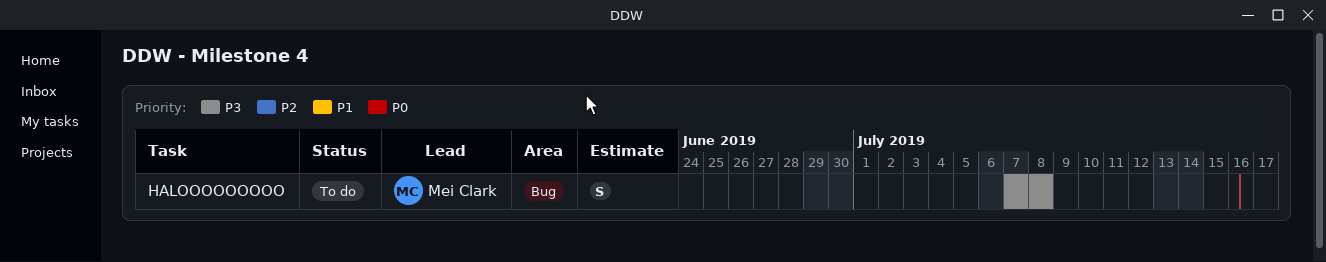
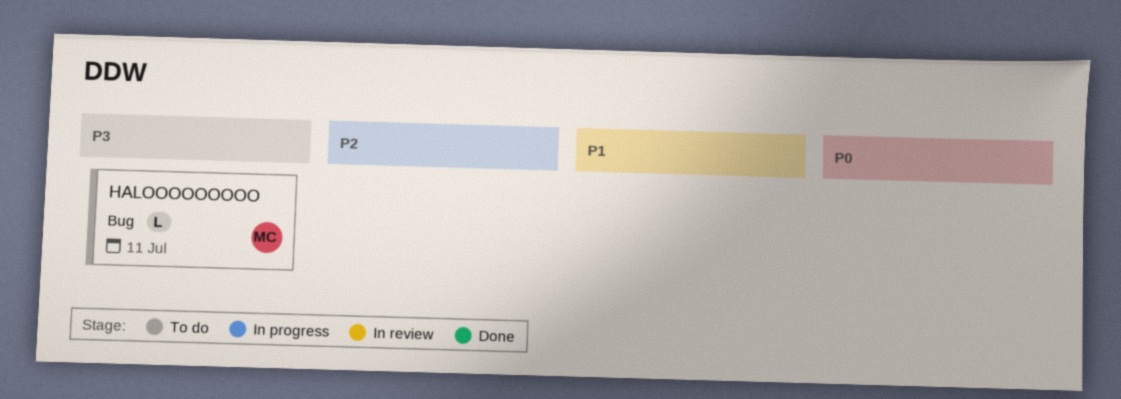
HALOOOOOOOOO, estimate: S -> L
HALOOOOOOOOO, due: Jul 8 -> Jul 11

